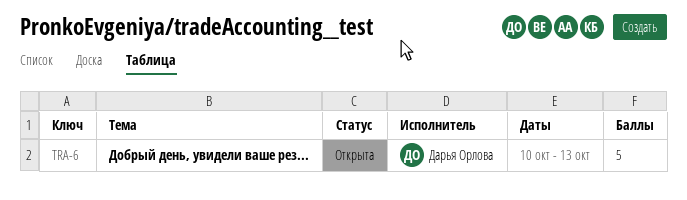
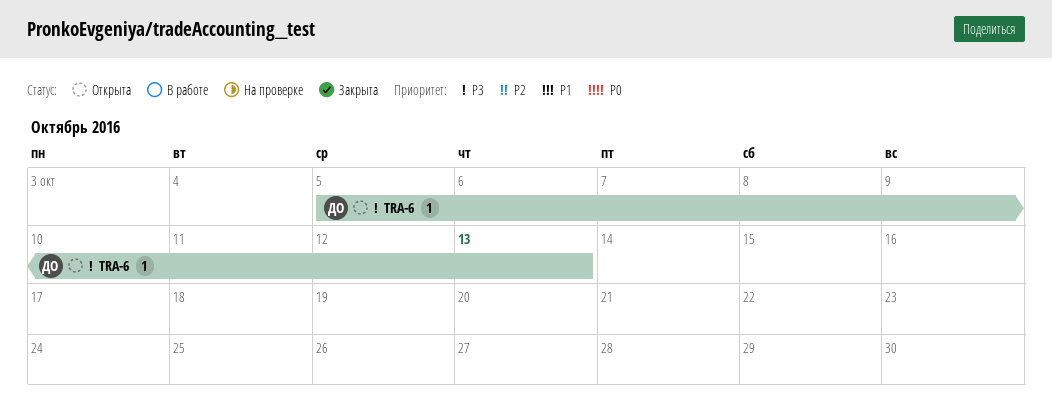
TRA-6, estimate: 5 -> 1
TRA-6, start: Oct 10 -> Oct 5

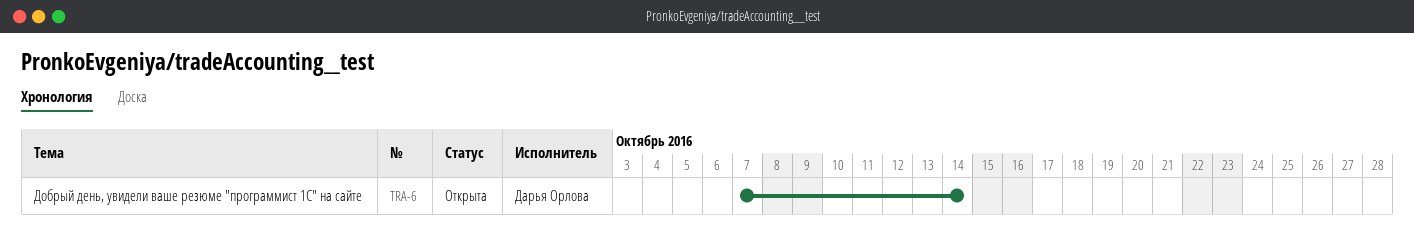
TRA-6, start: Oct 5 -> Oct 7
TRA-6, due: Oct 13 -> Oct 14

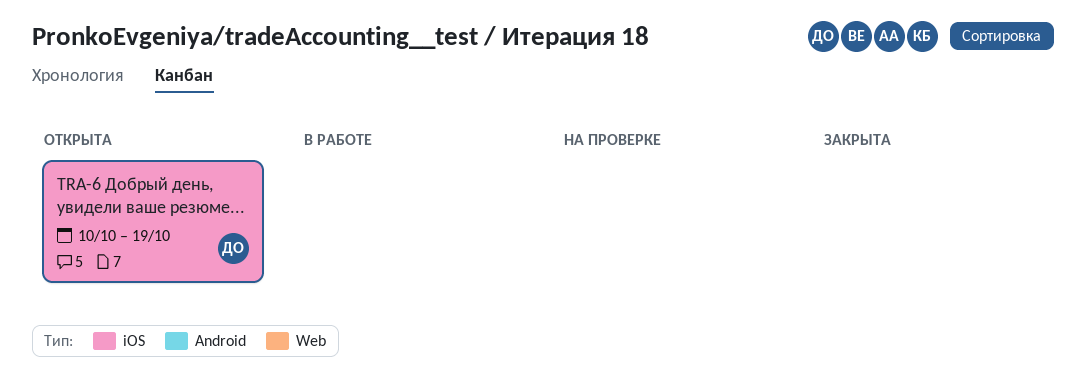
TRA-6, start: Oct 7 -> Oct 10
TRA-6, due: Oct 14 -> Oct 19

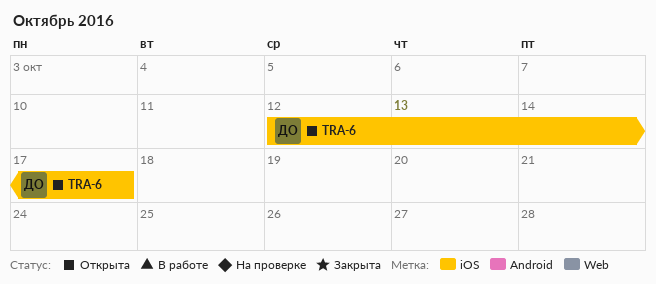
TRA-6, start: Oct 10 -> Oct 12
TRA-6, due: Oct 19 -> Oct 17

